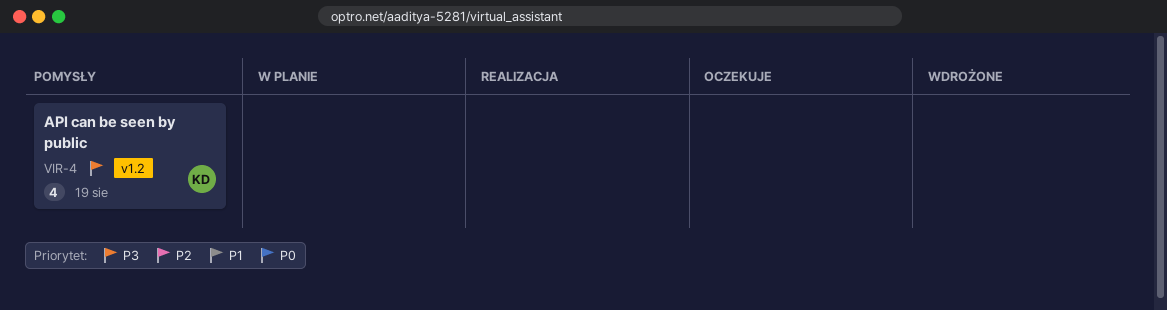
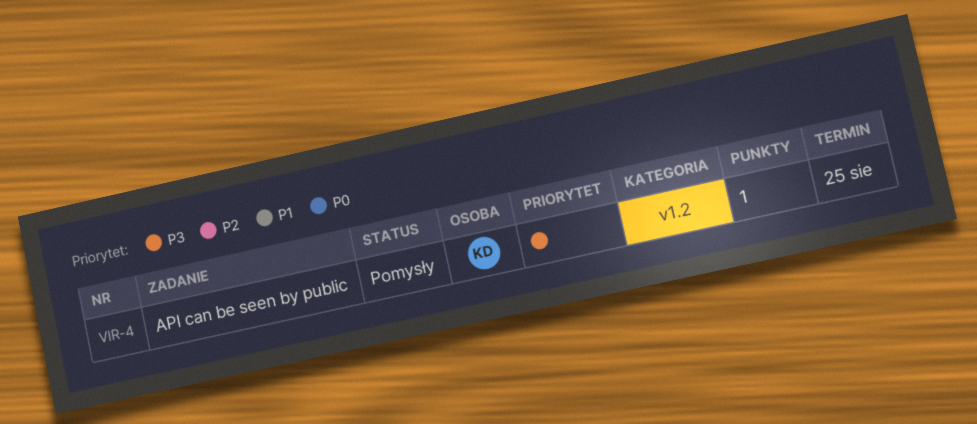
VIR-4, estimate: 4 -> 1
VIR-4, due: Aug 19 -> Aug 25

